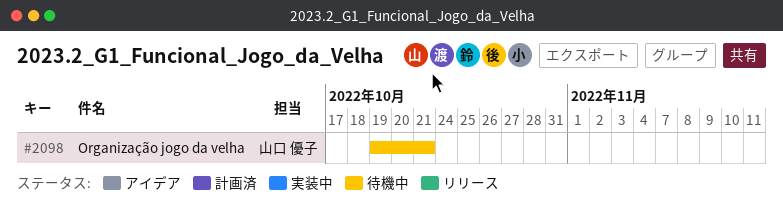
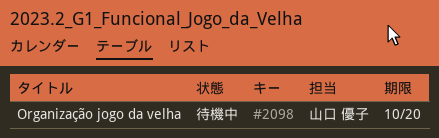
#2098, due: Oct 21 -> Oct 20

